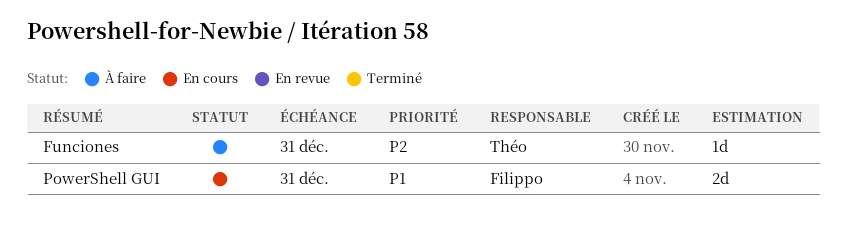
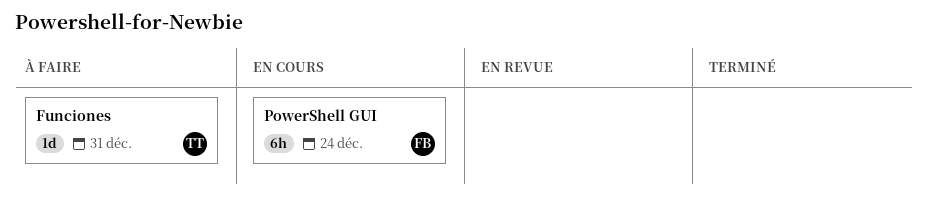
PowerShell GUI, estimate: 2d -> 6h
PowerShell GUI, due: Dec 31 -> Dec 24

